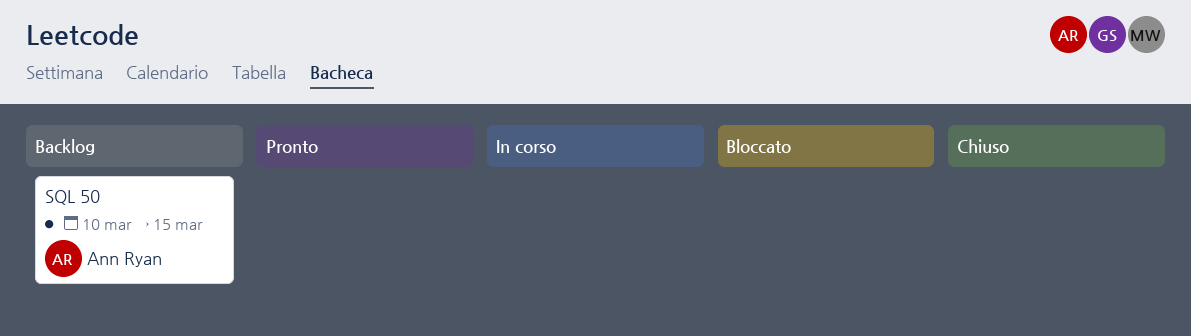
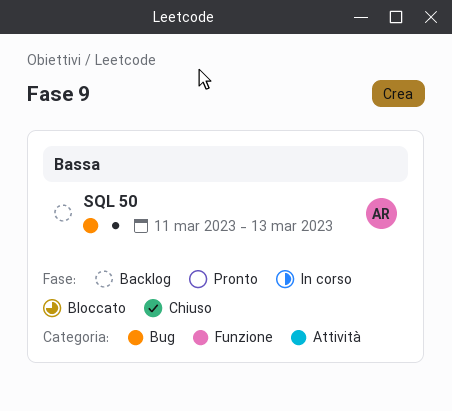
SQL 50, start: Mar 10 -> Mar 11
SQL 50, due: Mar 15 -> Mar 13

